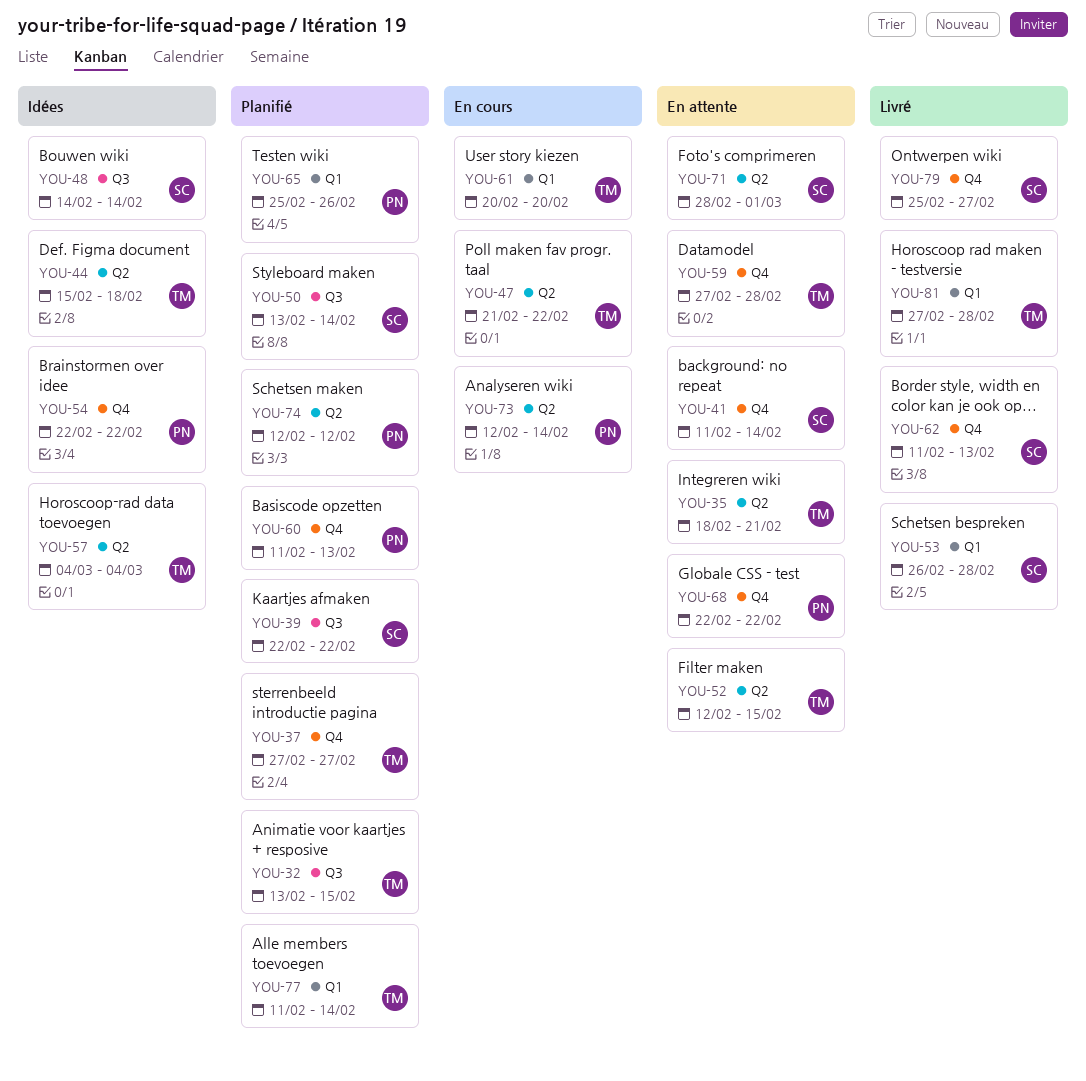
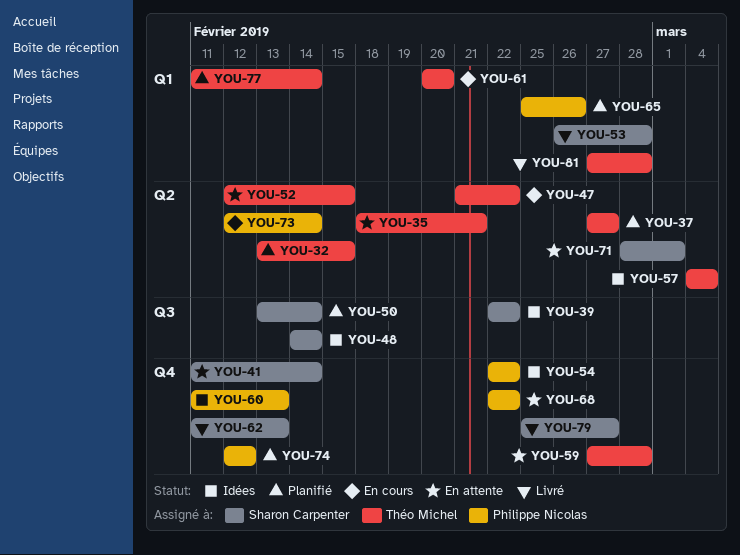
YOU-32, label: Q3 -> Q2
YOU-37, label: Q4 -> Q2
YOU-39, status: Planifié -> Idées
YOU-44: present -> none
YOU-60, status: Planifié -> Idées
YOU-74, label: Q2 -> Q4

